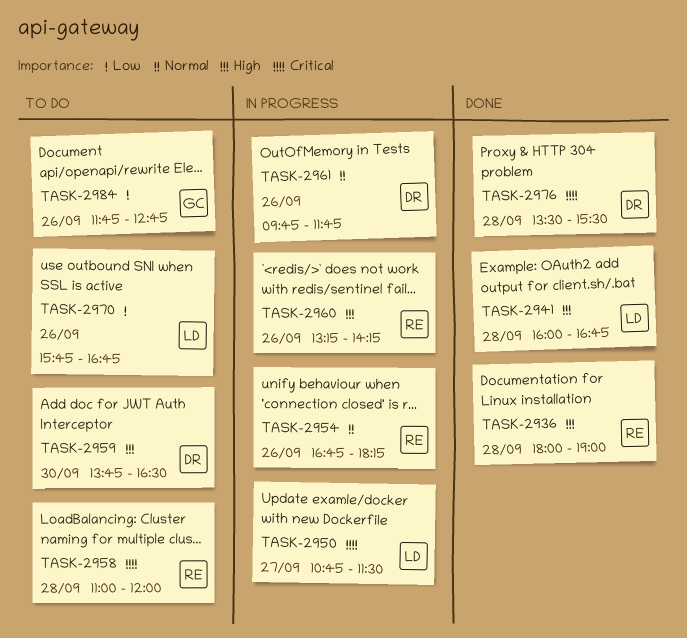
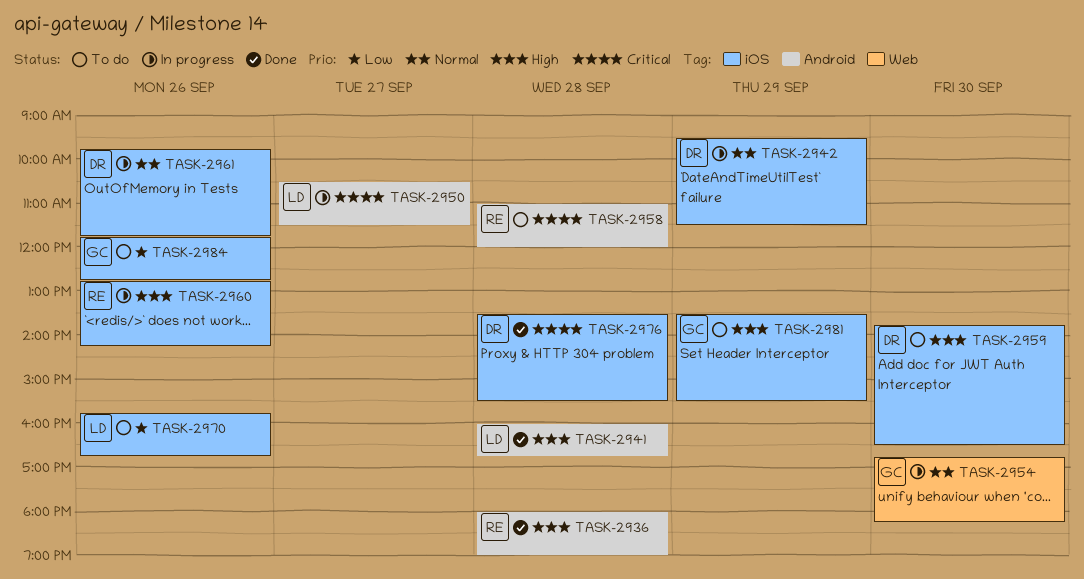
TASK-2942: none -> present
TASK-2950, begins: 10:45 -> 10:30
TASK-2954, owner: RE -> GC
TASK-2954, day: Sep 26 -> Sep 30
TASK-2960, begins: 13:15 -> 12:45
TASK-2981: none -> present

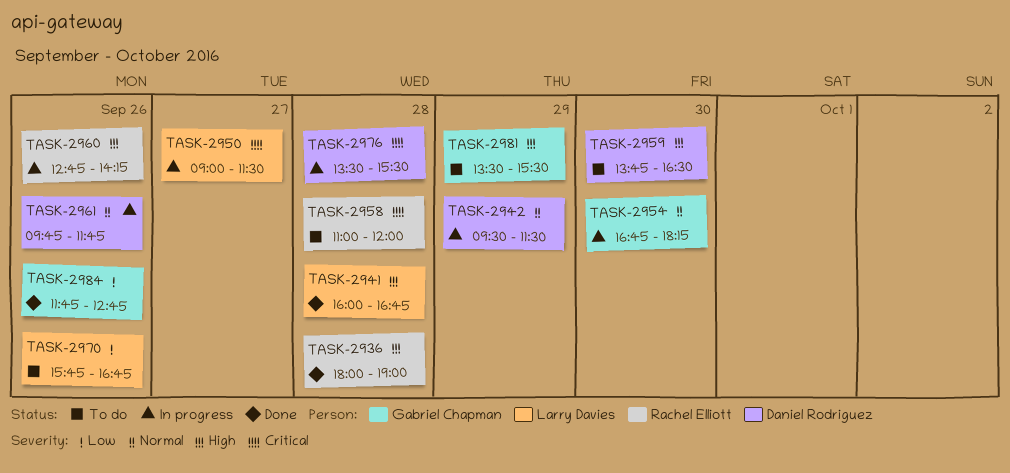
TASK-2950, begins: 10:30 -> 09:00
TASK-2976, status: Done -> In progress
TASK-2984, status: To do -> Done

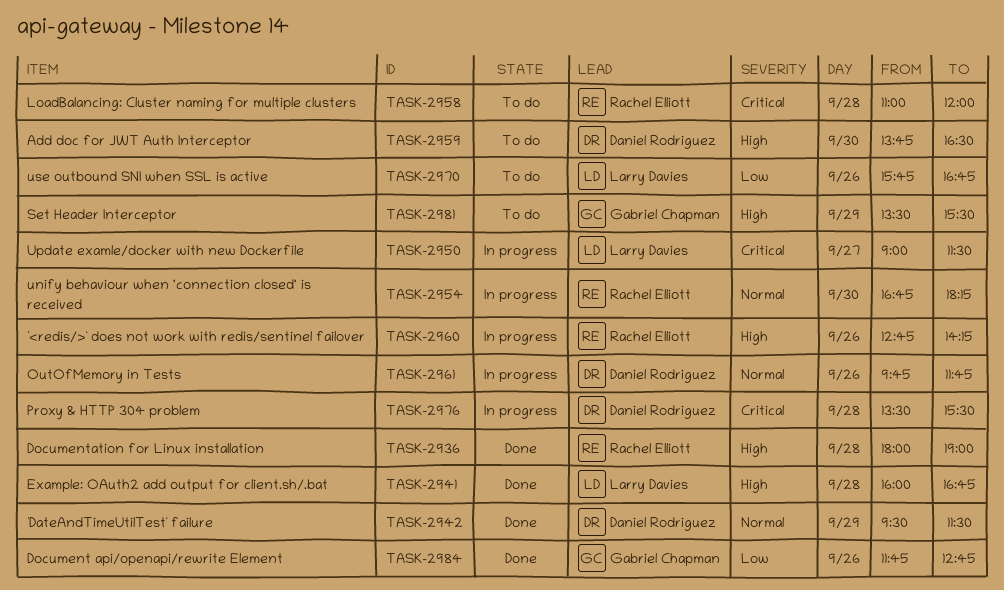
TASK-2942, status: In progress -> Done
TASK-2954, owner: Gabriel Chapman -> Rachel Elliott

